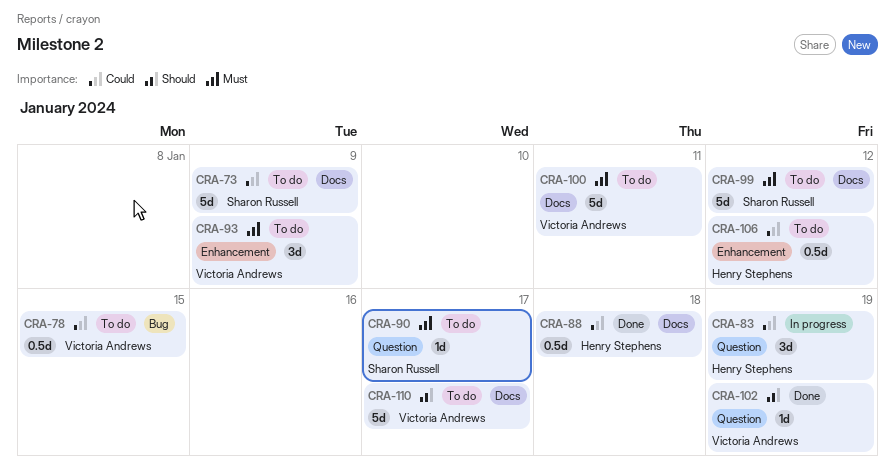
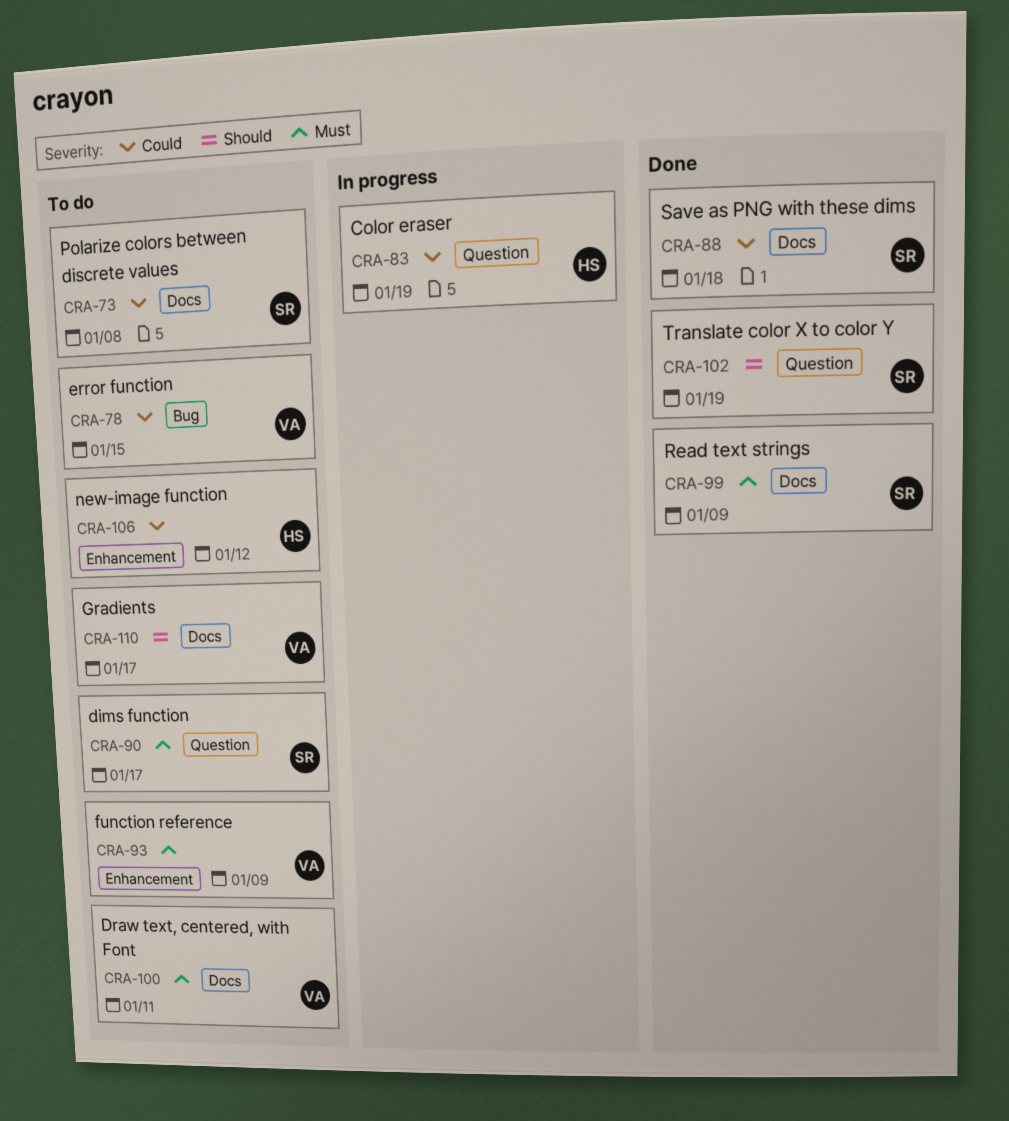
CRA-73, due: Jan 9 -> Jan 8
CRA-88, owner: Henry Stephens -> Sharon Russell
CRA-99, status: To do -> Done
CRA-99, due: Jan 12 -> Jan 9
CRA-102, owner: Victoria Andrews -> Sharon Russell

